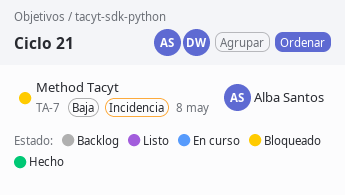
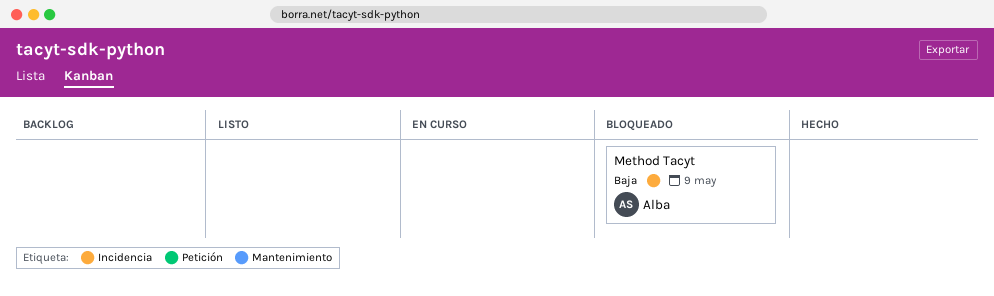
Method Tacyt, due: May 8 -> May 9

